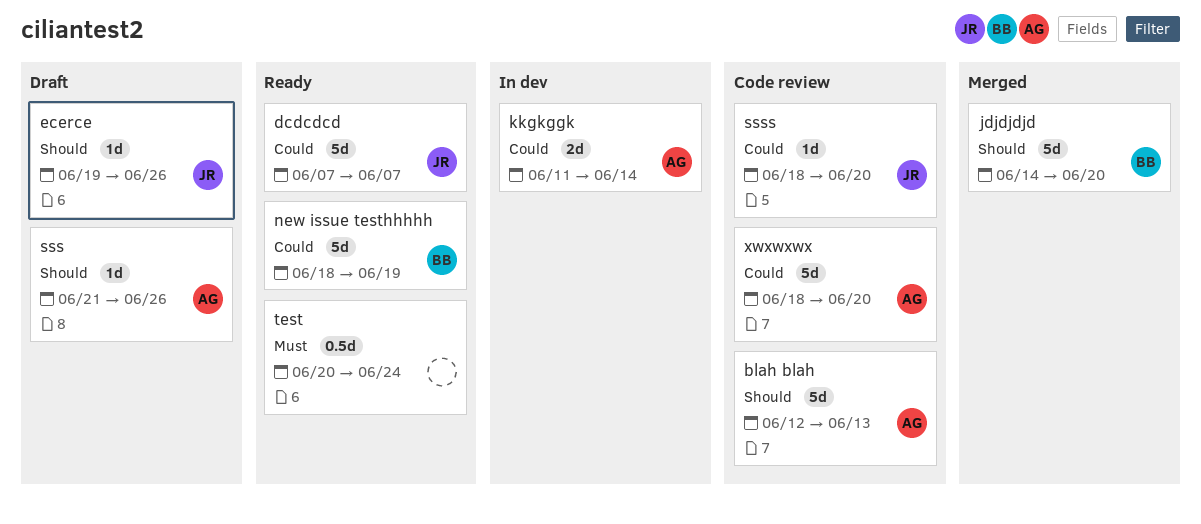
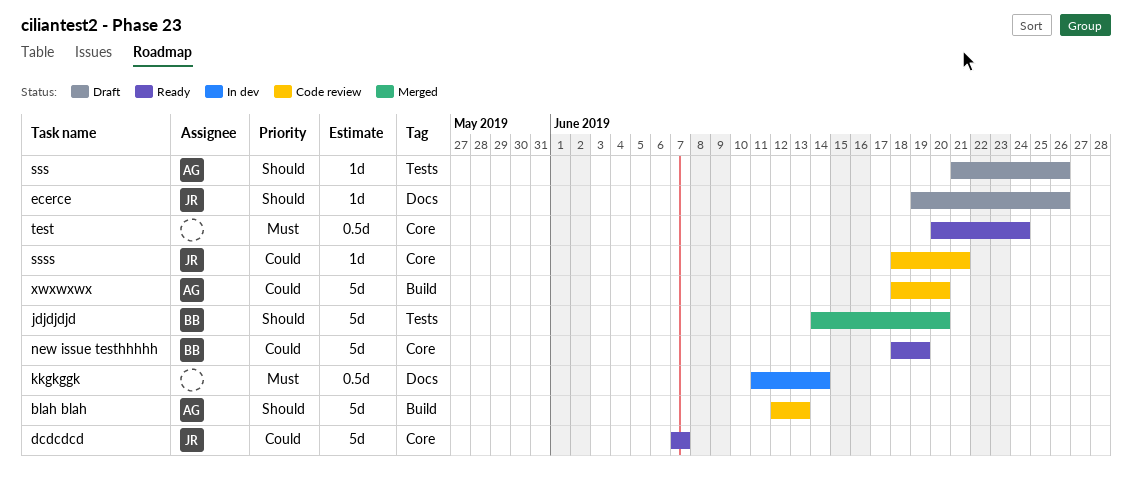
kkgkggk, owner: AG -> none
kkgkggk, priority: Could -> Must
kkgkggk, estimate: 2d -> 0.5d
ssss, due: Jun 20 -> Jun 21

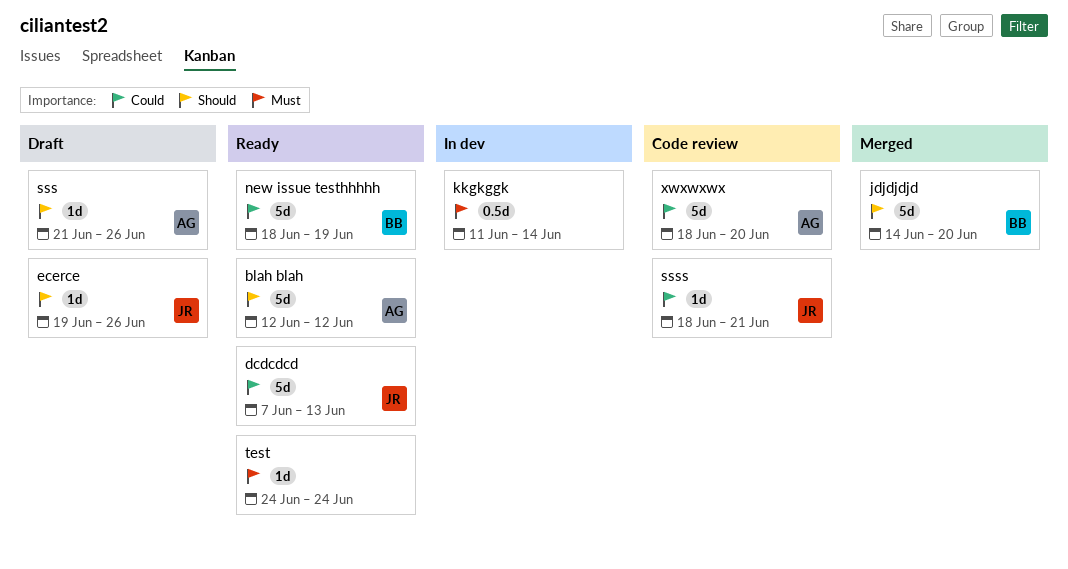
blah blah, status: Code review -> Ready
blah blah, due: Jun 13 -> Jun 12
dcdcdcd, due: Jun 7 -> Jun 13
test, estimate: 0.5d -> 1d
test, start: Jun 20 -> Jun 24

